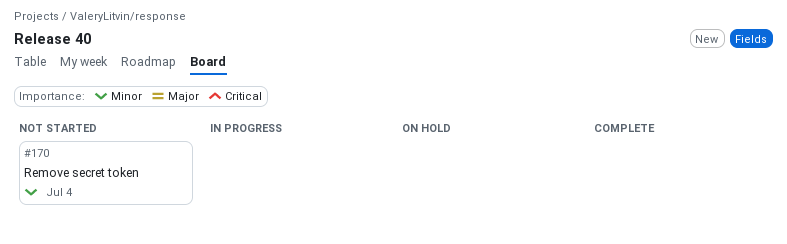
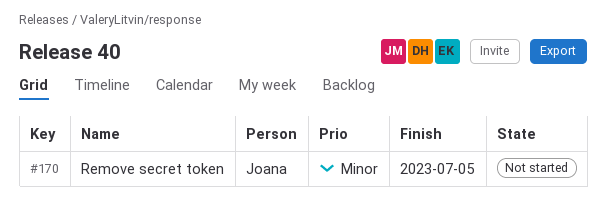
#170, due: Jul 4 -> Jul 5

